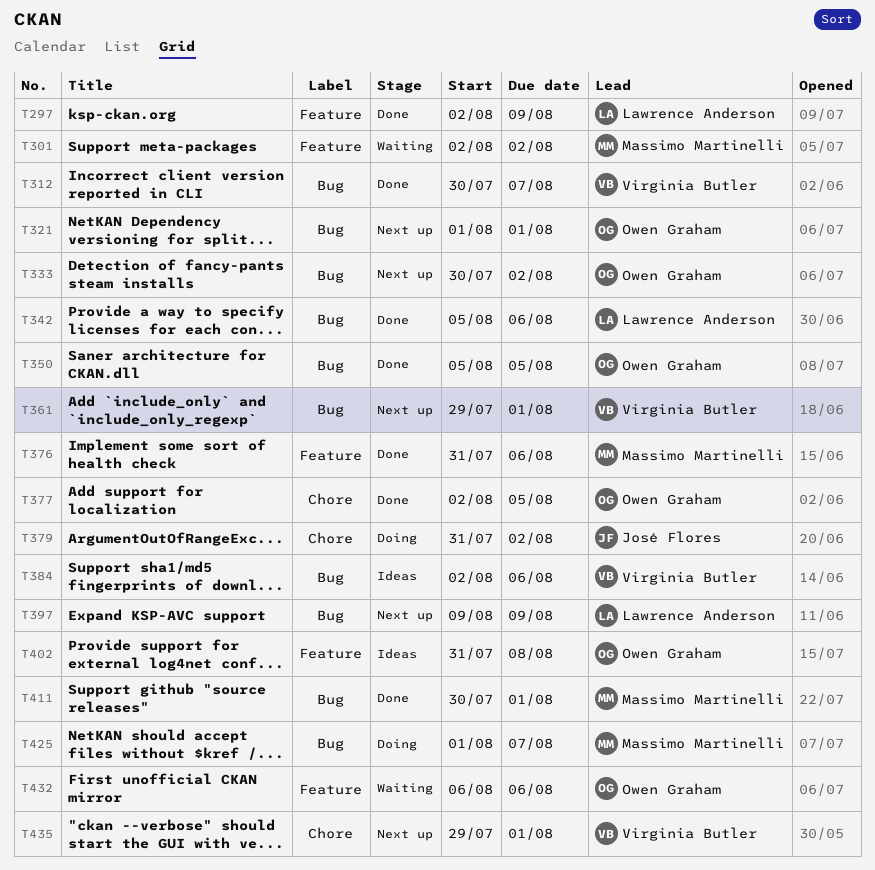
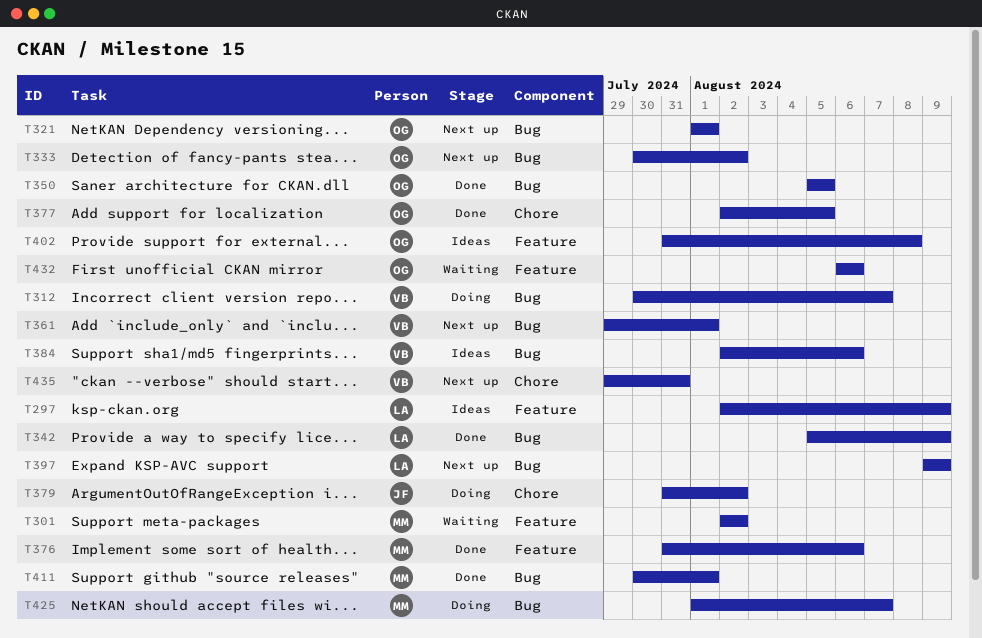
T297, status: Done -> Ideas
T312, status: Done -> Doing
T342, due: Aug 6 -> Aug 9
T435, due: Aug 1 -> Jul 31

